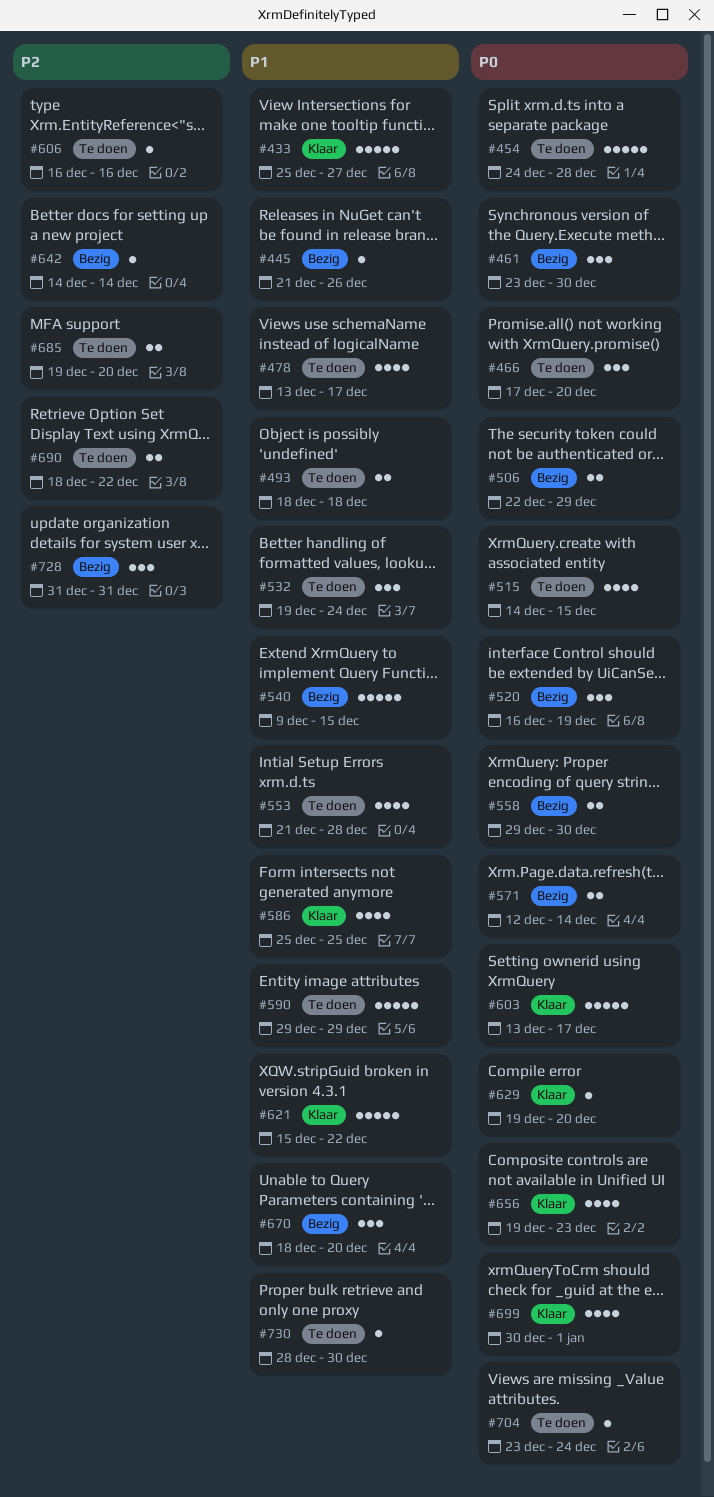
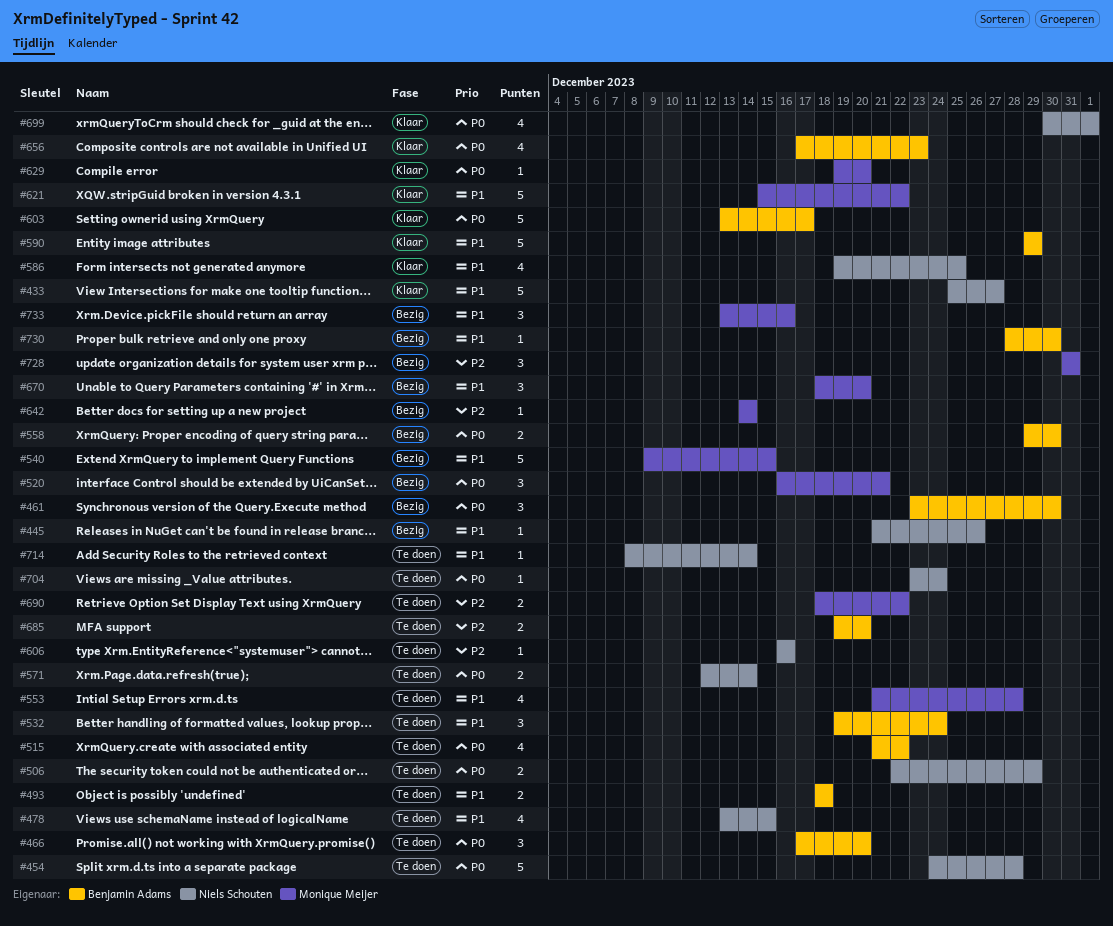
#478, due: Dec 17 -> Dec 15
#506, status: Bezig -> Te doen
#515, start: Dec 14 -> Dec 21
#515, due: Dec 15 -> Dec 22
#520, due: Dec 19 -> Dec 21
#571, status: Bezig -> Te doen
#586, start: Dec 25 -> Dec 19
#590, status: Te doen -> Klaar
#656, start: Dec 19 -> Dec 17
#714: none -> present
#730, status: Te doen -> Bezig
#733: none -> present

